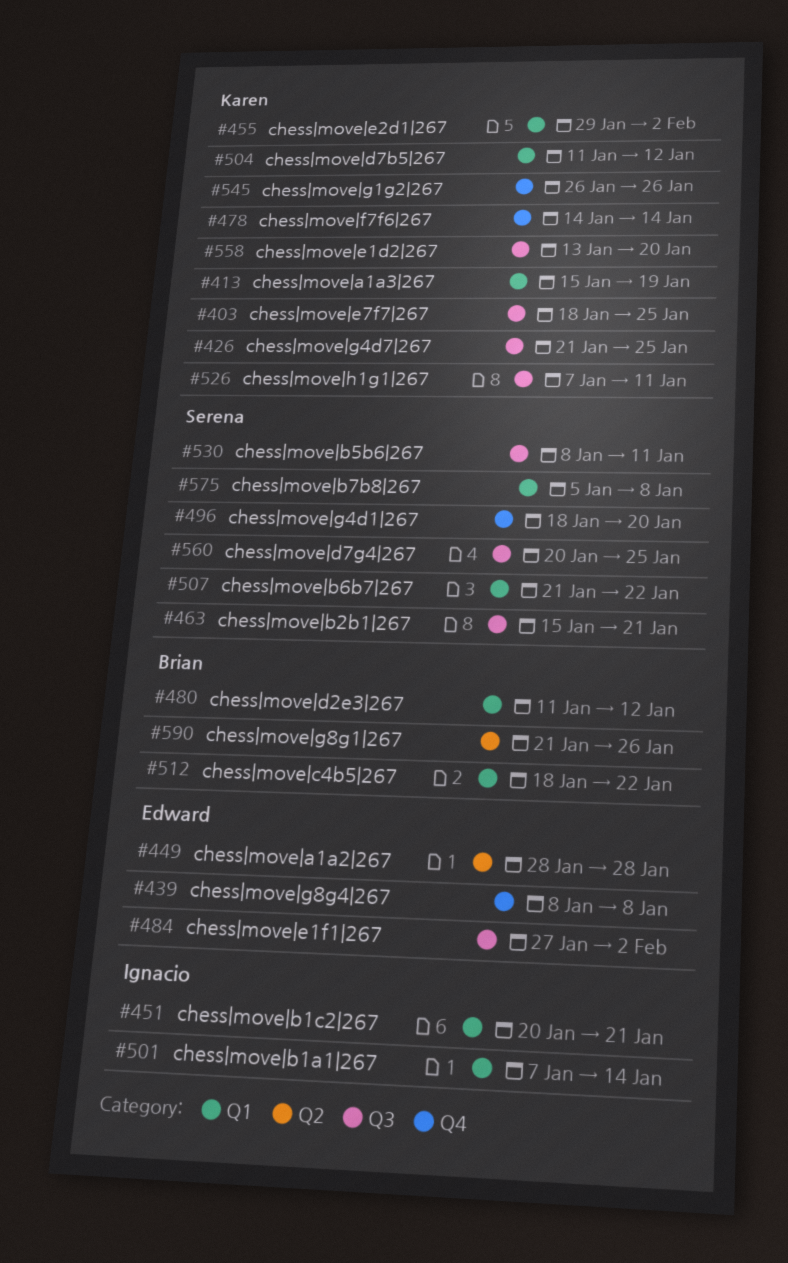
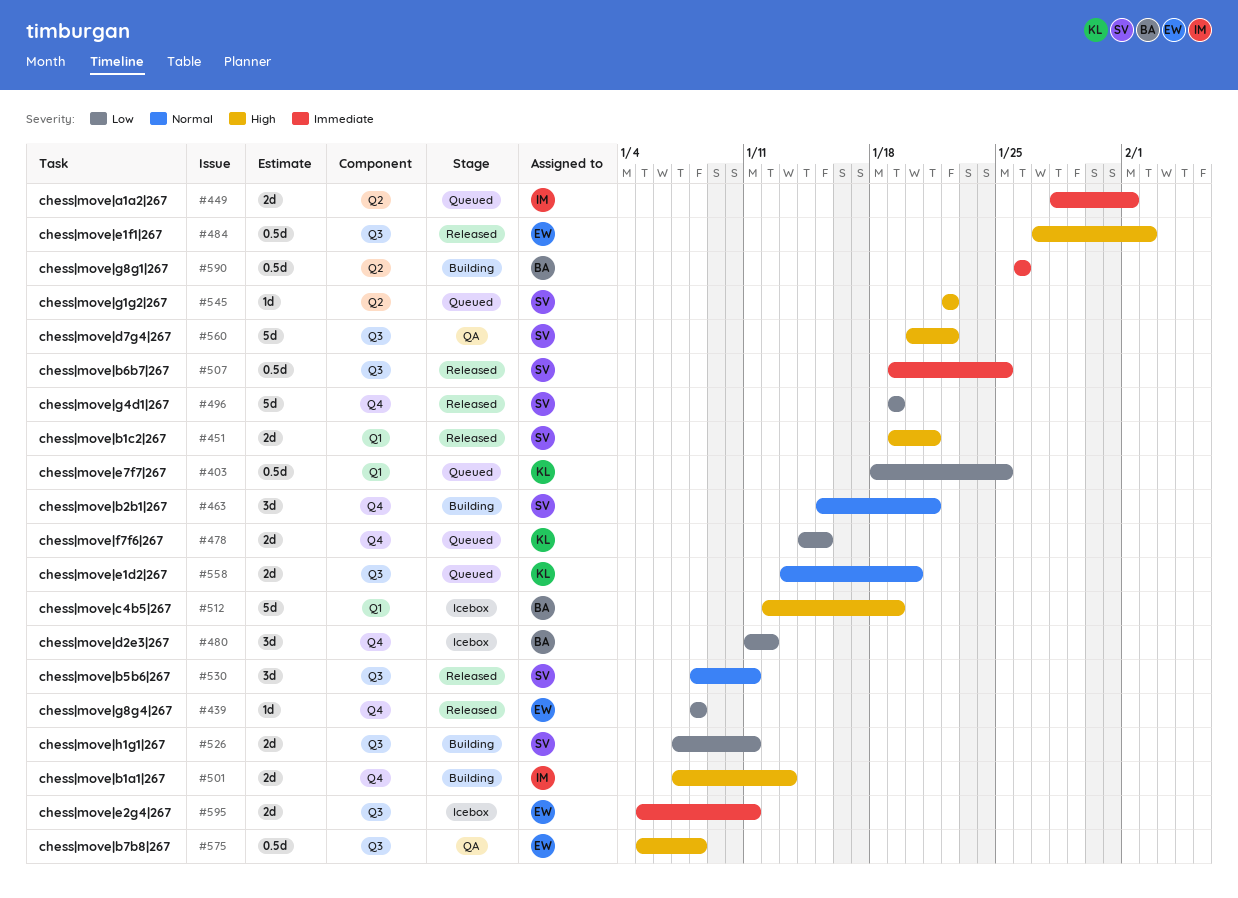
#403, label: Q3 -> Q1
#413: present -> none
#426: present -> none
#449, owner: Edward -> Ignacio
#449, due: Jan 28 -> Feb 1
#451, owner: Ignacio -> Serena
#451, start: Jan 20 -> Jan 19
#455: present -> none
#463, label: Q3 -> Q4
#478, due: Jan 14 -> Jan 15
#480, label: Q1 -> Q4
#496, start: Jan 18 -> Jan 19
#496, due: Jan 20 -> Jan 19
#501, label: Q1 -> Q4
#501, due: Jan 14 -> Jan 13
#504: present -> none
#507, label: Q1 -> Q3
#507, start: Jan 21 -> Jan 19
#507, due: Jan 22 -> Jan 25
#512, start: Jan 18 -> Jan 12
#512, due: Jan 22 -> Jan 19
#526, owner: Karen -> Serena
#545, owner: Karen -> Serena
#545, label: Q4 -> Q2
#545, start: Jan 26 -> Jan 22
#545, due: Jan 26 -> Jan 22
#560, due: Jan 25 -> Jan 22
#575, owner: Serena -> Edward
#575, label: Q1 -> Q3
#590, start: Jan 21 -> Jan 26
#595: none -> present

